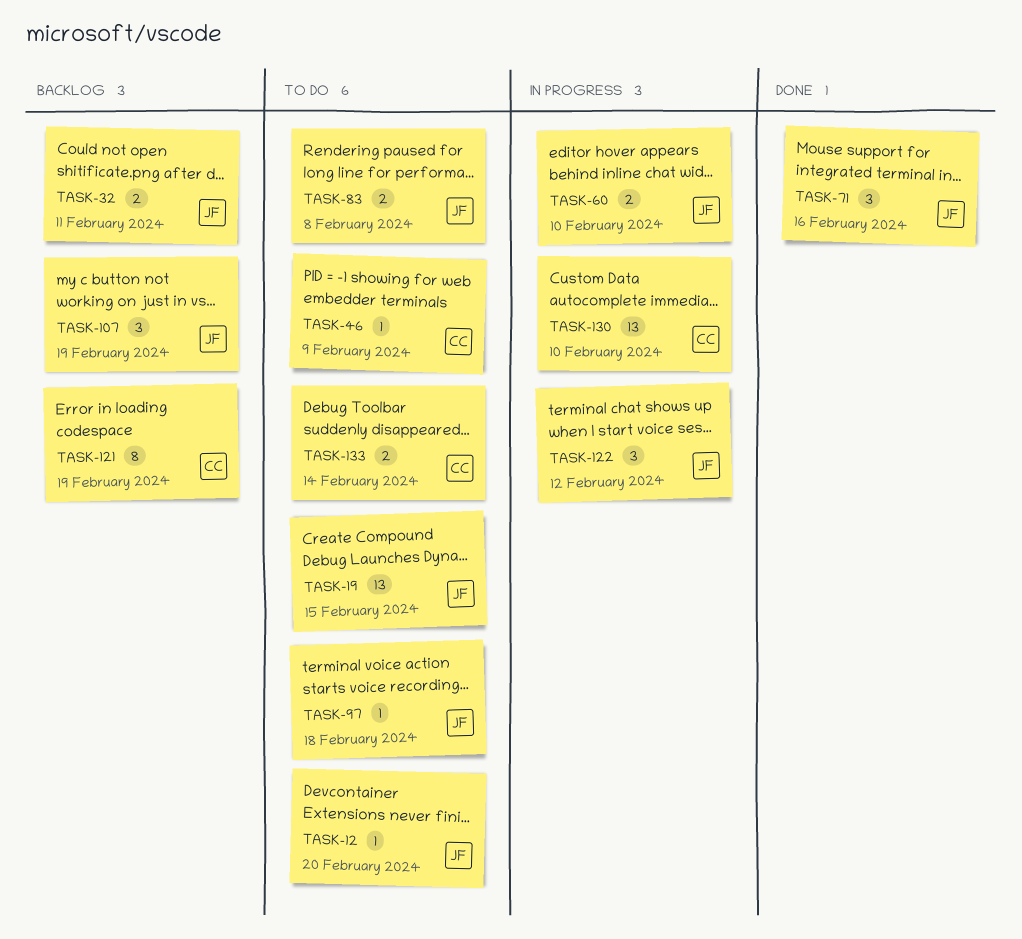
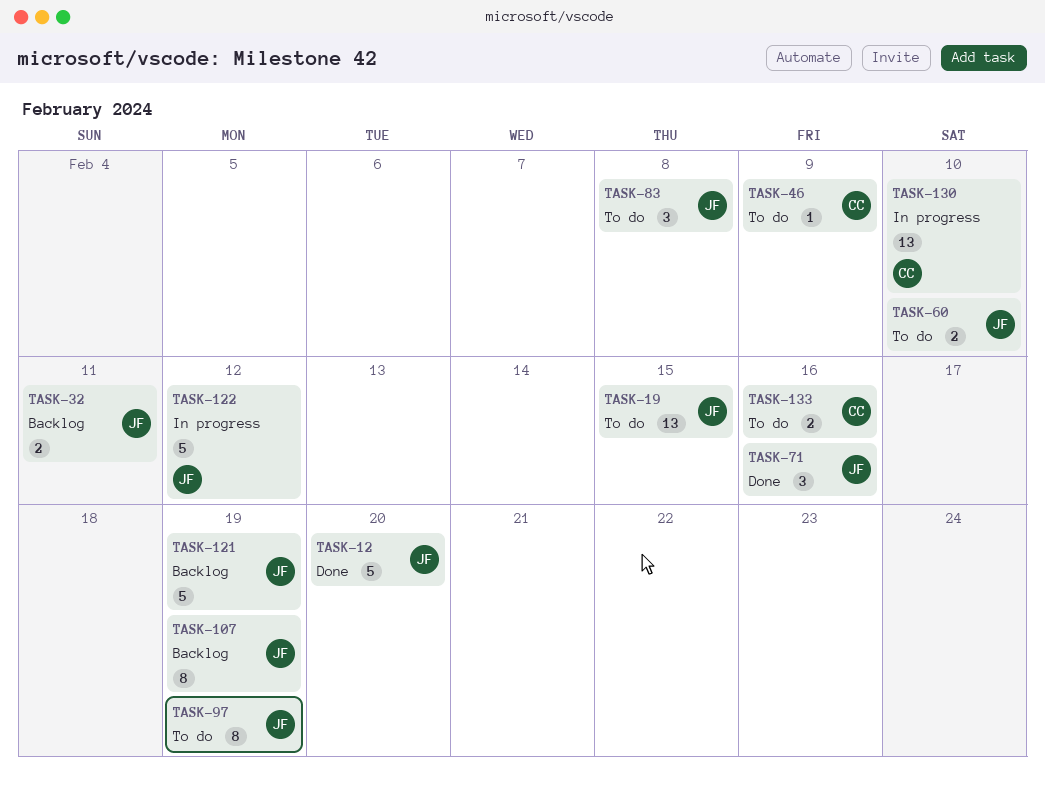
TASK-12, status: To do -> Done
TASK-12, estimate: 1 -> 5
TASK-60, status: In progress -> To do
TASK-83, estimate: 2 -> 3
TASK-97, estimate: 1 -> 8
TASK-97, due: Feb 18 -> Feb 19
TASK-107, estimate: 3 -> 8
TASK-121, owner: CC -> JF
TASK-121, estimate: 8 -> 5
TASK-122, estimate: 3 -> 5
TASK-133, due: Feb 14 -> Feb 16

